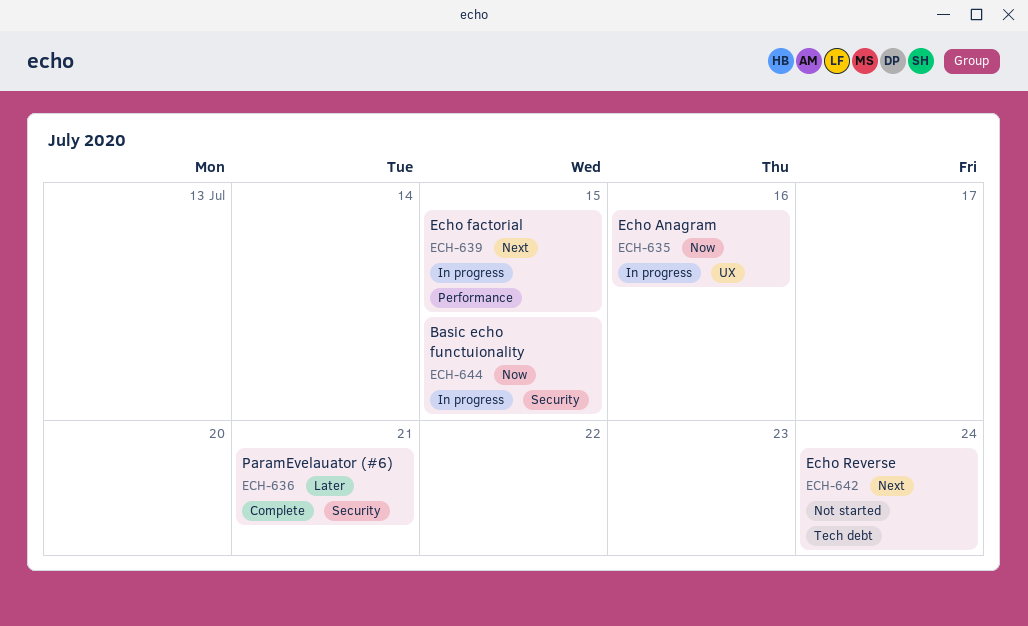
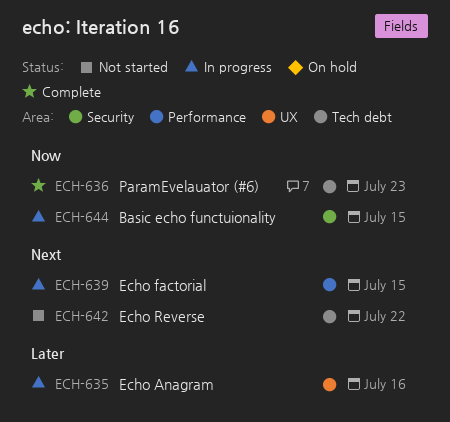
ECH-635, priority: Now -> Later
ECH-636, priority: Later -> Now
ECH-636, label: Security -> Tech debt
ECH-636, due: Jul 21 -> Jul 23
ECH-642, due: Jul 24 -> Jul 22

